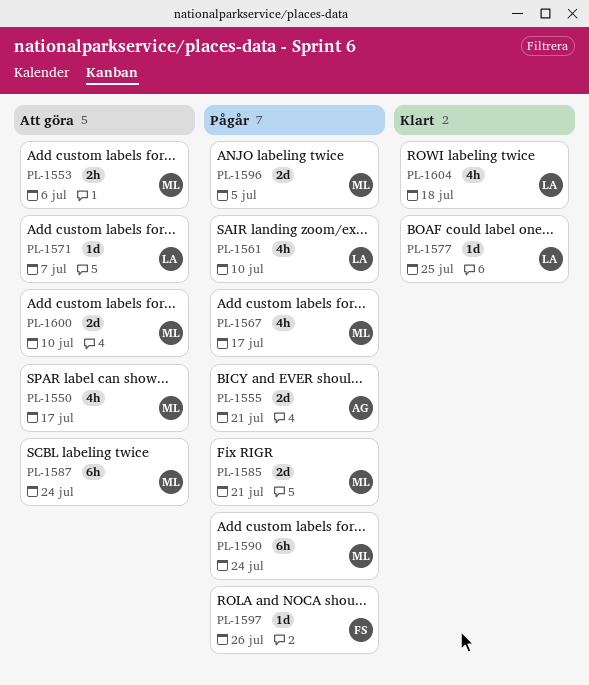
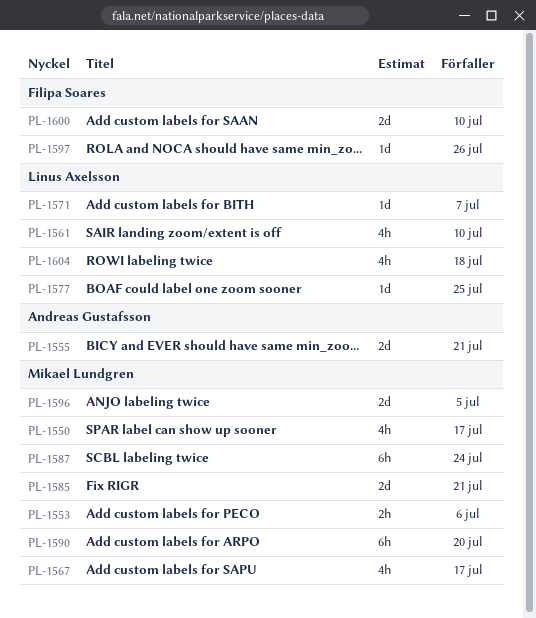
PL-1590, due: Jul 24 -> Jul 20
PL-1600, owner: Mikael Lundgren -> Filipa Soares

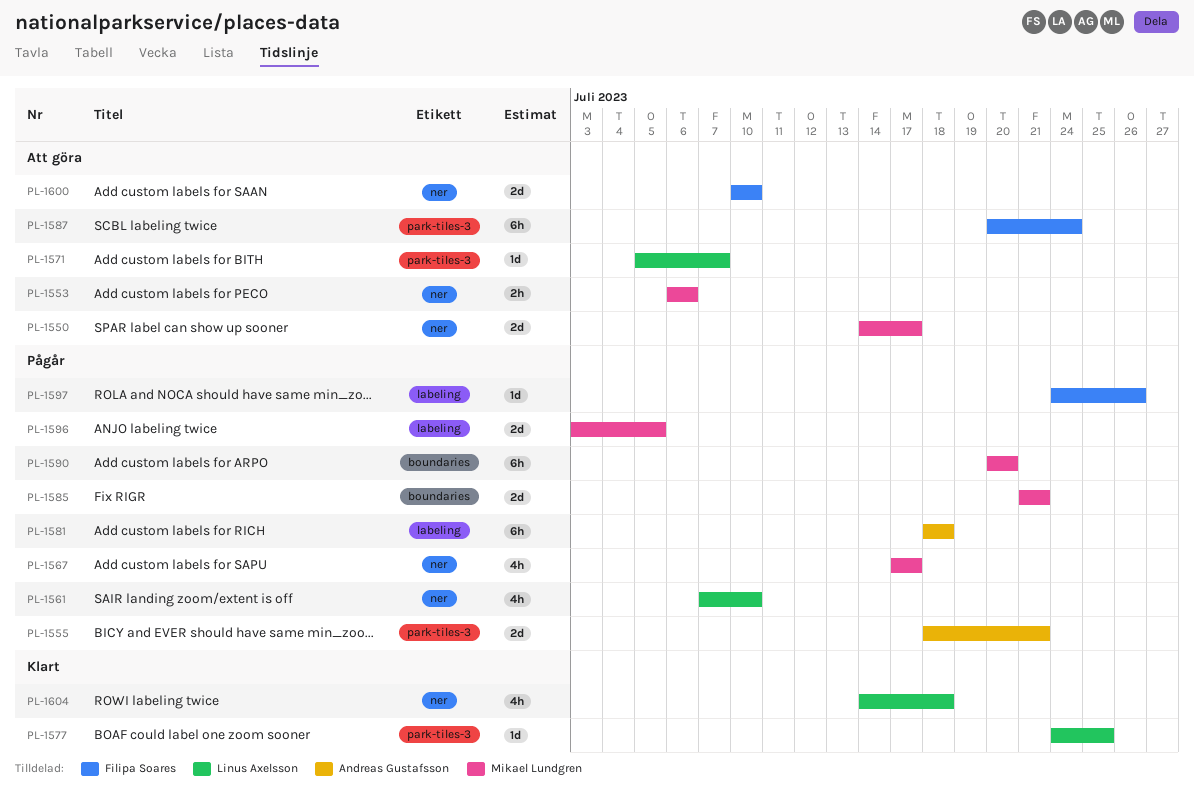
PL-1550, estimate: 4h -> 2d
PL-1581: none -> present
PL-1587, owner: Mikael Lundgren -> Filipa Soares

